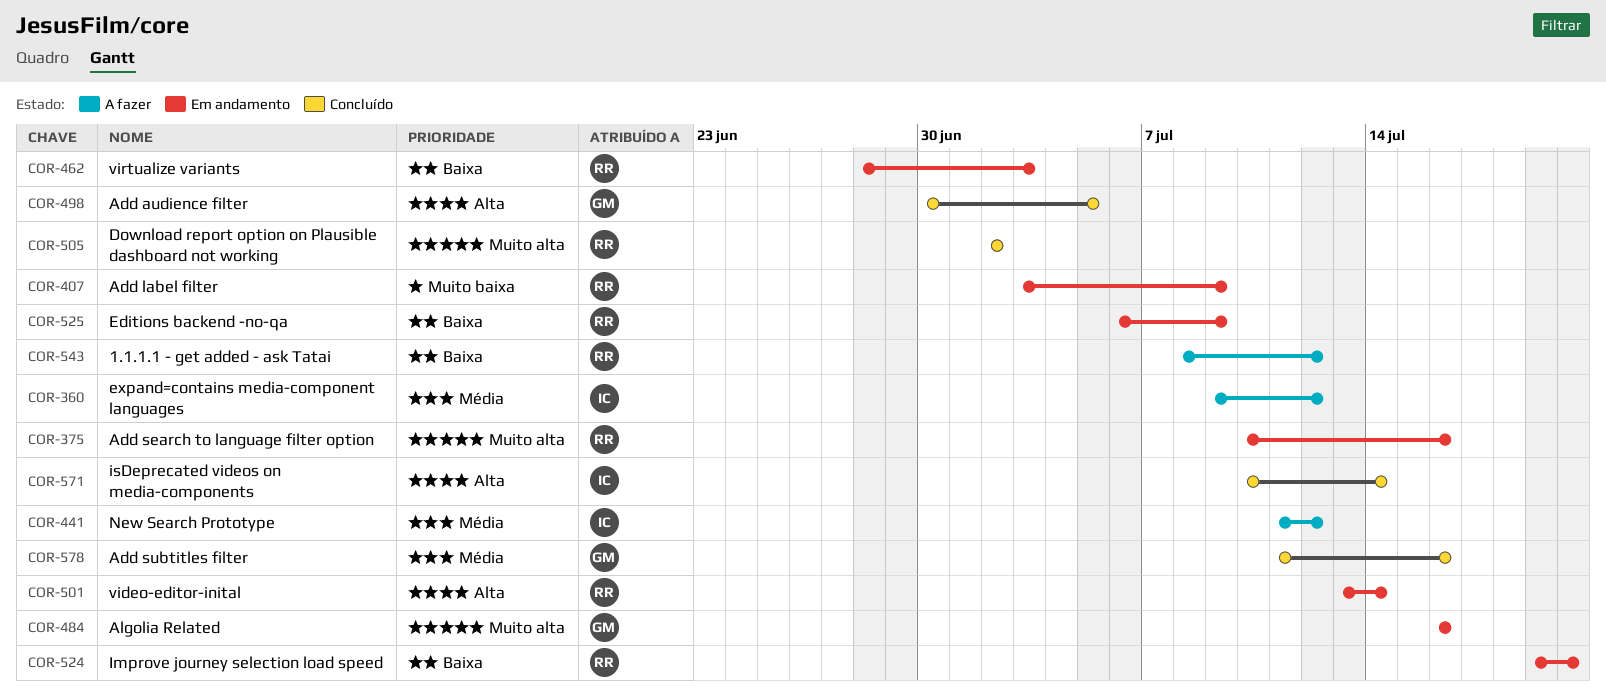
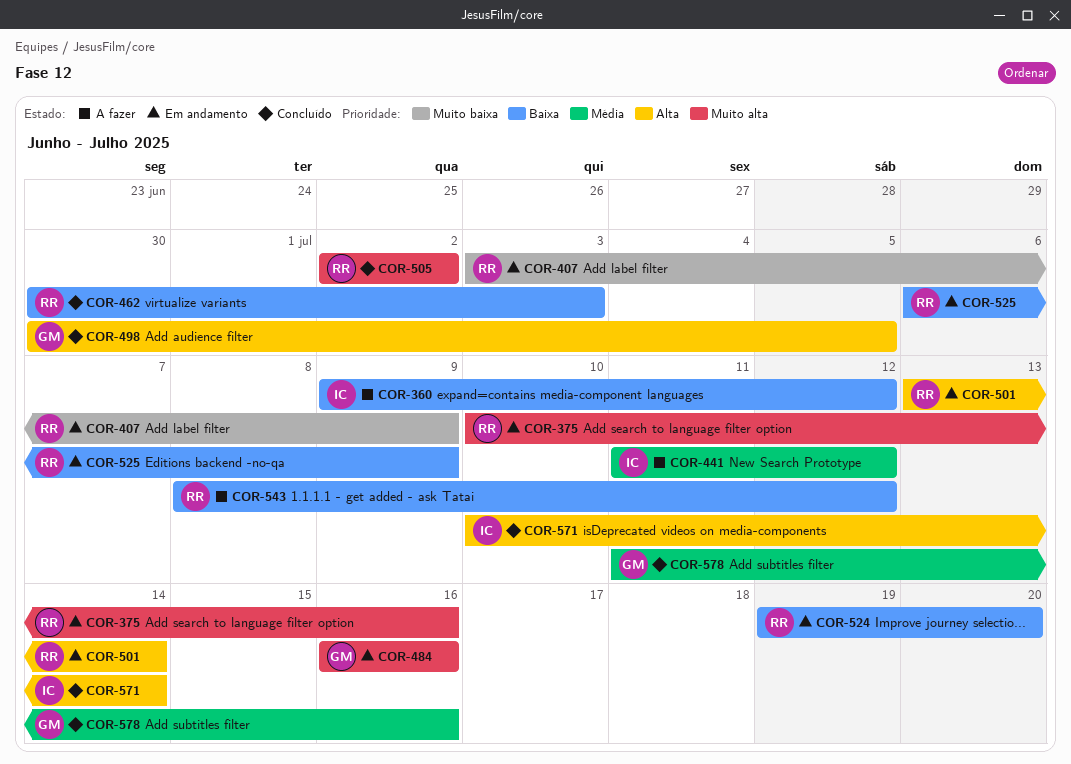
COR-360, priority: Média -> Baixa
COR-462, status: Em andamento -> Concluído
COR-462, start: Jun 28 -> Jun 30

